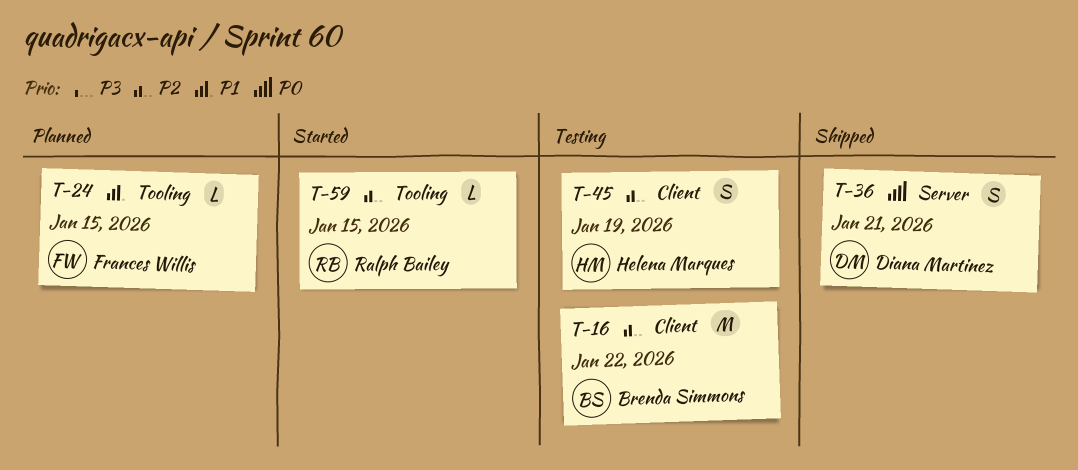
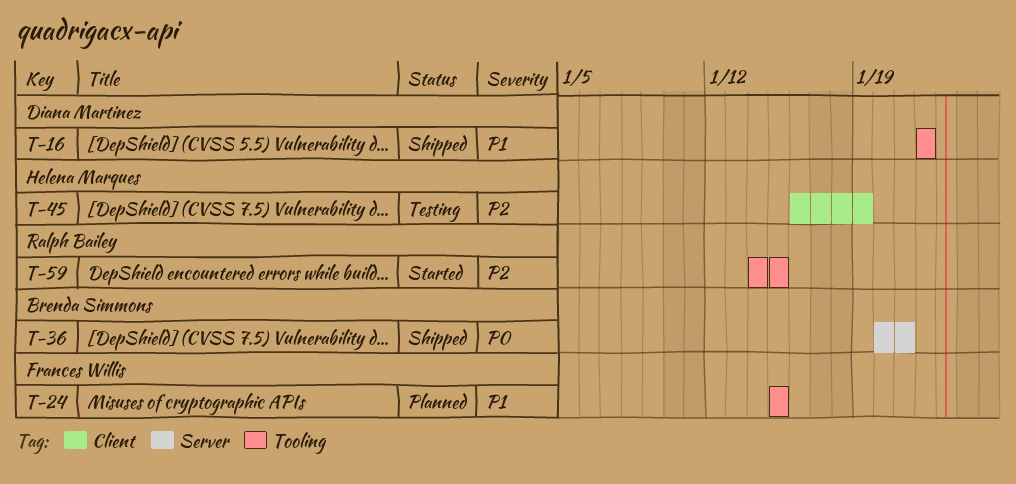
T-16, status: Testing -> Shipped
T-16, owner: Brenda Simmons -> Diana Martinez
T-16, priority: P2 -> P1
T-16, label: Client -> Tooling
T-36, owner: Diana Martinez -> Brenda Simmons

